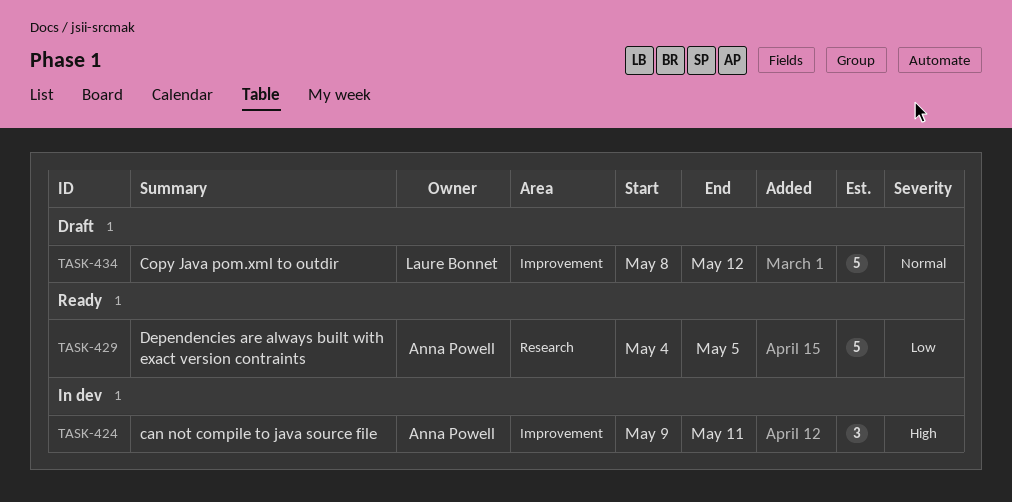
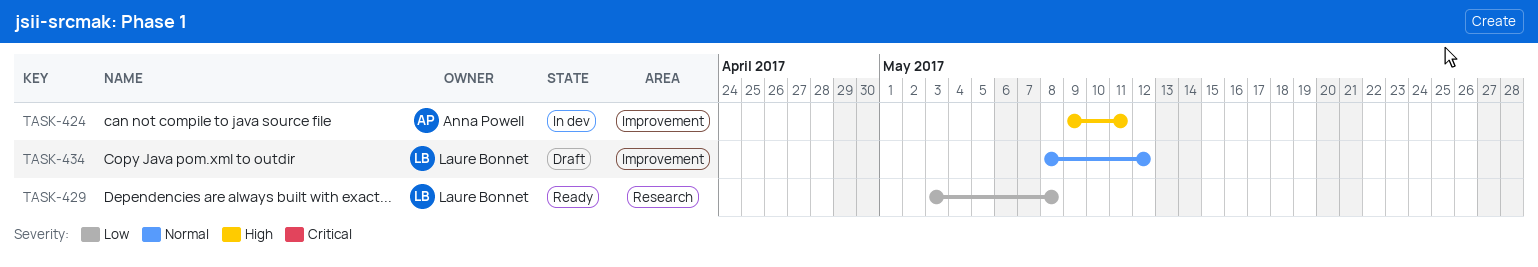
TASK-429, owner: Anna Powell -> Laure Bonnet
TASK-429, start: May 4 -> May 3
TASK-429, due: May 5 -> May 8

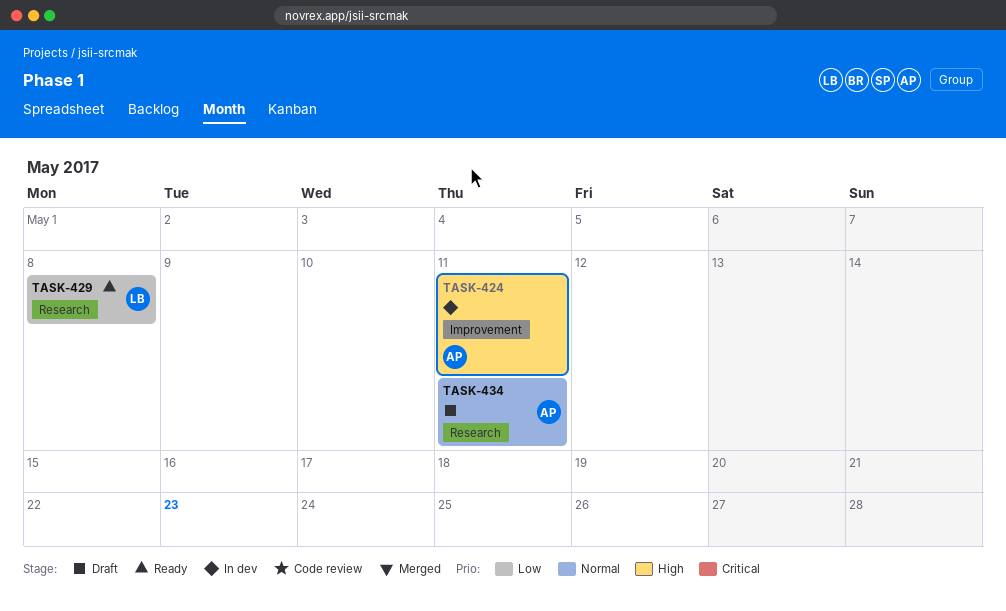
TASK-434, owner: Laure Bonnet -> Anna Powell
TASK-434, label: Improvement -> Research
TASK-434, due: May 12 -> May 11

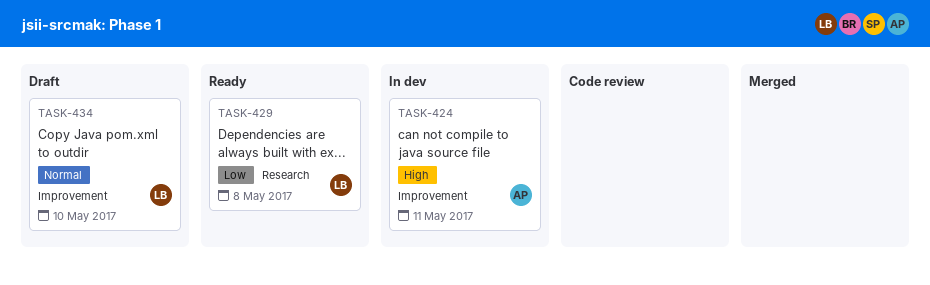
TASK-434, owner: AP -> LB
TASK-434, label: Research -> Improvement
TASK-434, due: May 11 -> May 10

